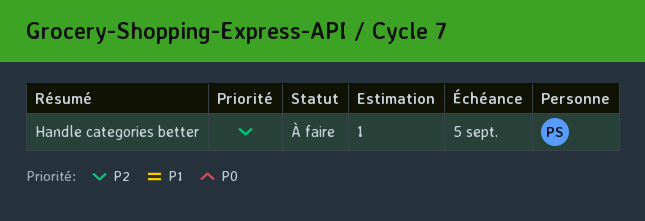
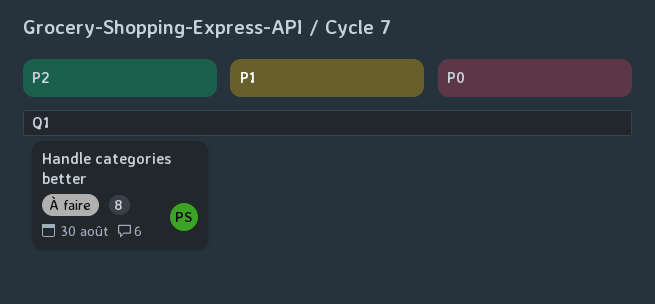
Handle categories better, estimate: 1 -> 8
Handle categories better, due: Sep 5 -> Aug 30

